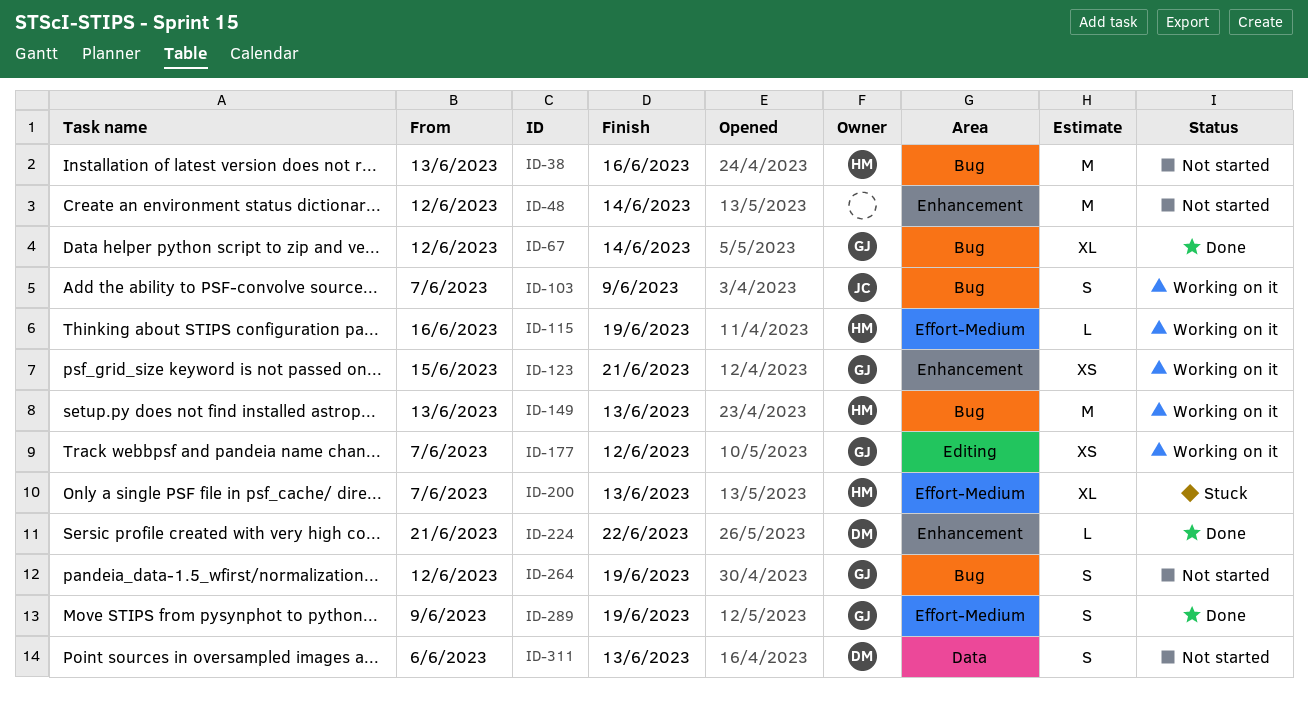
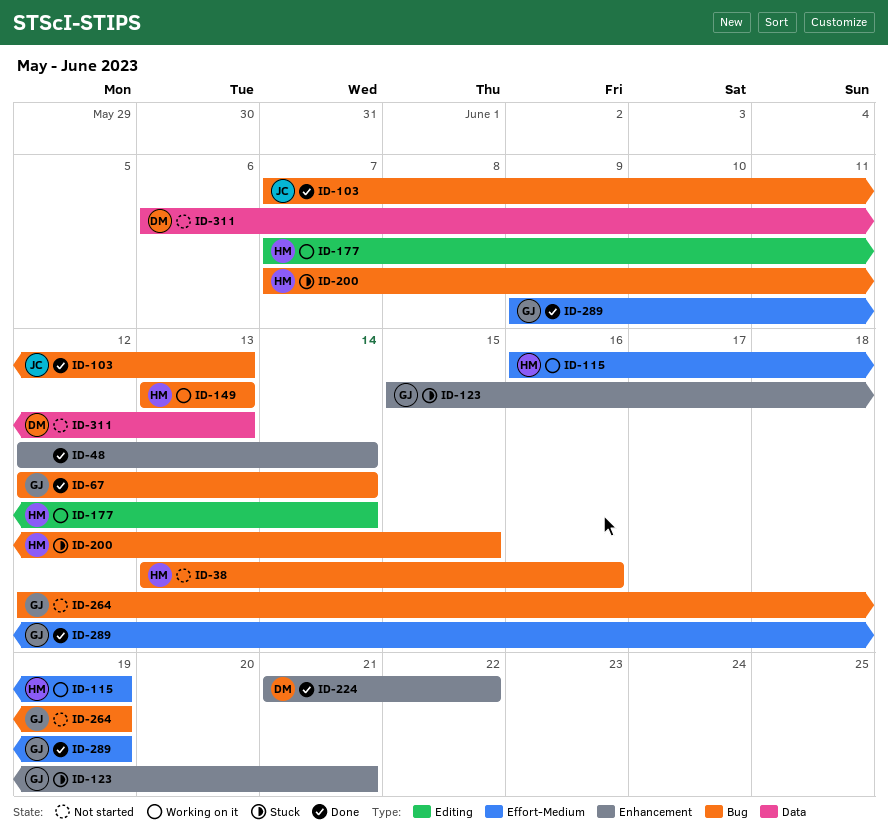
ID-48, status: Not started -> Done
ID-103, status: Working on it -> Done
ID-103, due: Jun 9 -> Jun 13
ID-123, status: Working on it -> Stuck
ID-177, owner: GJ -> HM
ID-177, due: Jun 12 -> Jun 14
ID-200, label: Effort-Medium -> Bug
ID-200, due: Jun 13 -> Jun 15

